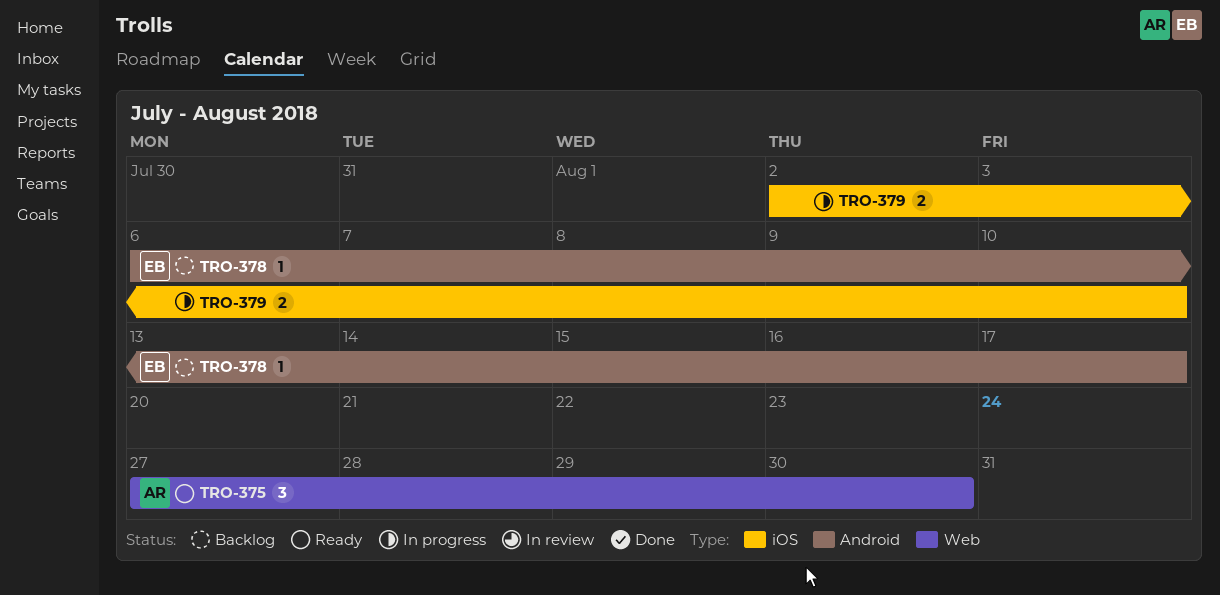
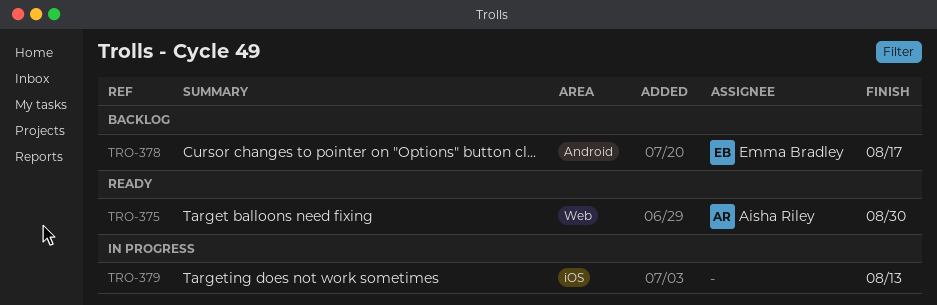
TRO-379, due: Aug 10 -> Aug 13

